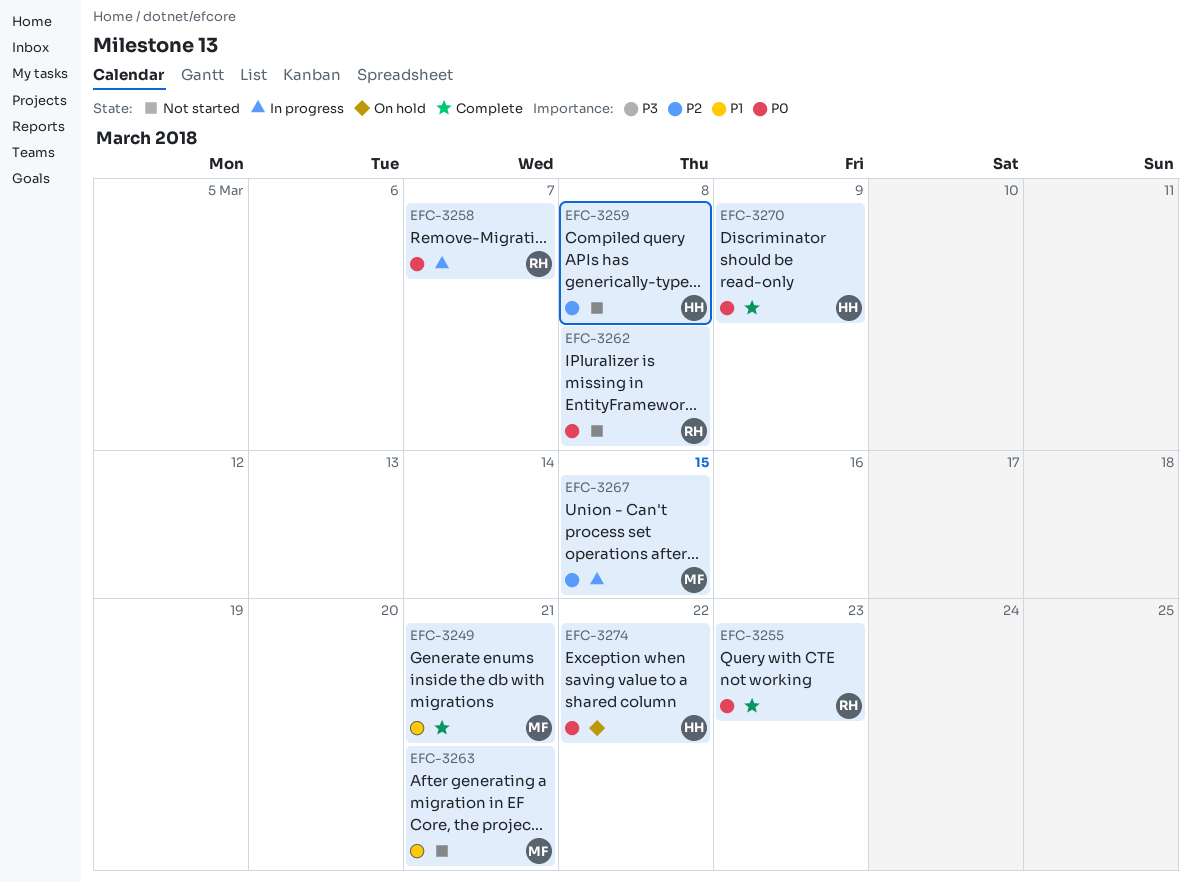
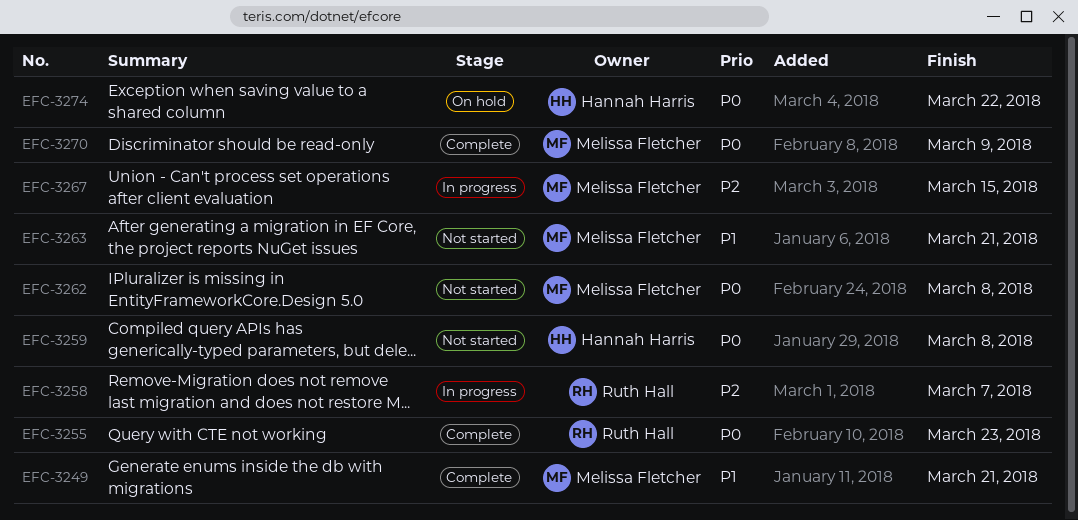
EFC-3258, priority: P0 -> P2
EFC-3259, priority: P2 -> P0
EFC-3262, owner: Ruth Hall -> Melissa Fletcher
EFC-3270, owner: Hannah Harris -> Melissa Fletcher

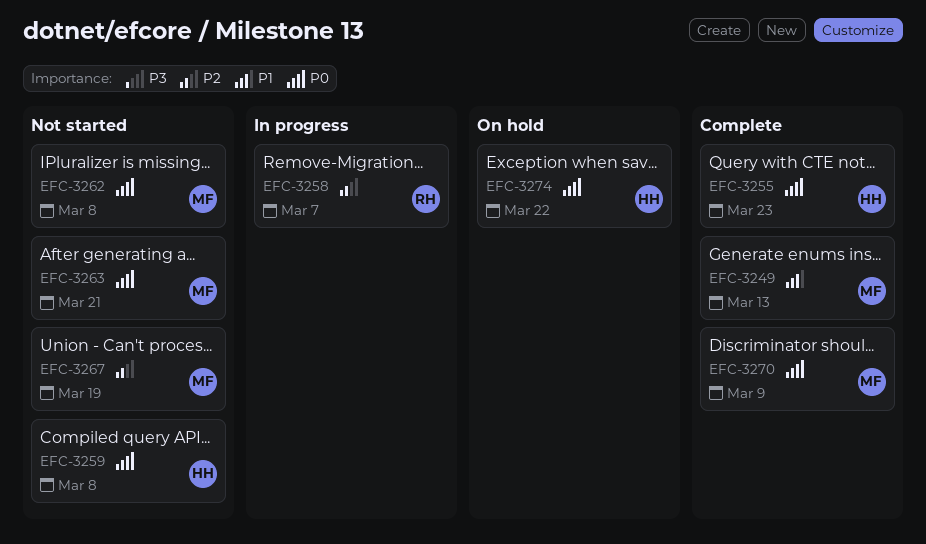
EFC-3249, due: Mar 21 -> Mar 13
EFC-3255, owner: Ruth Hall -> Hannah Harris
EFC-3263, priority: P1 -> P0
EFC-3267, status: In progress -> Not started
EFC-3267, due: Mar 15 -> Mar 19

